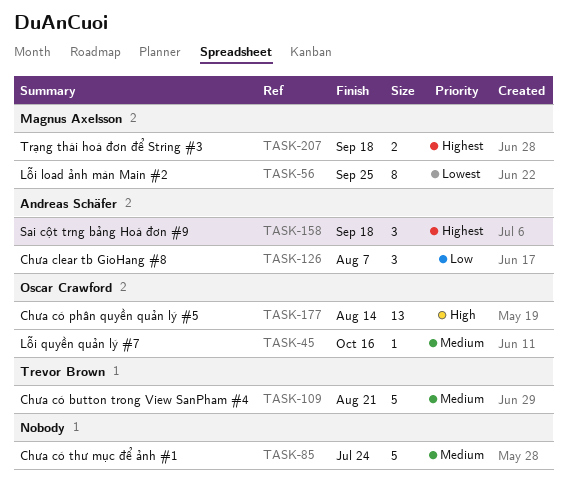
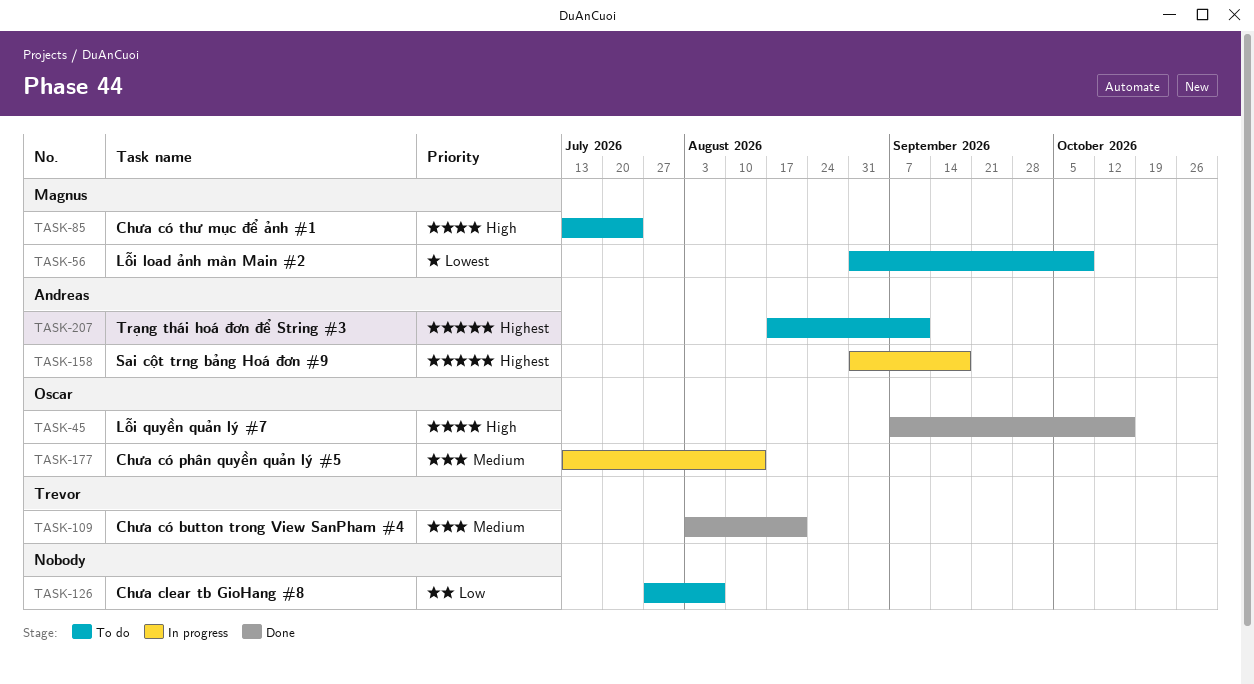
TASK-45, priority: Medium -> High
TASK-56, due: Sep 25 -> Oct 9
TASK-85, owner: none -> Magnus Axelsson
TASK-85, priority: Medium -> High
TASK-126, owner: Andreas Schäfer -> none
TASK-177, priority: High -> Medium
TASK-207, owner: Magnus Axelsson -> Andreas Schäfer
TASK-207, due: Sep 18 -> Sep 11

